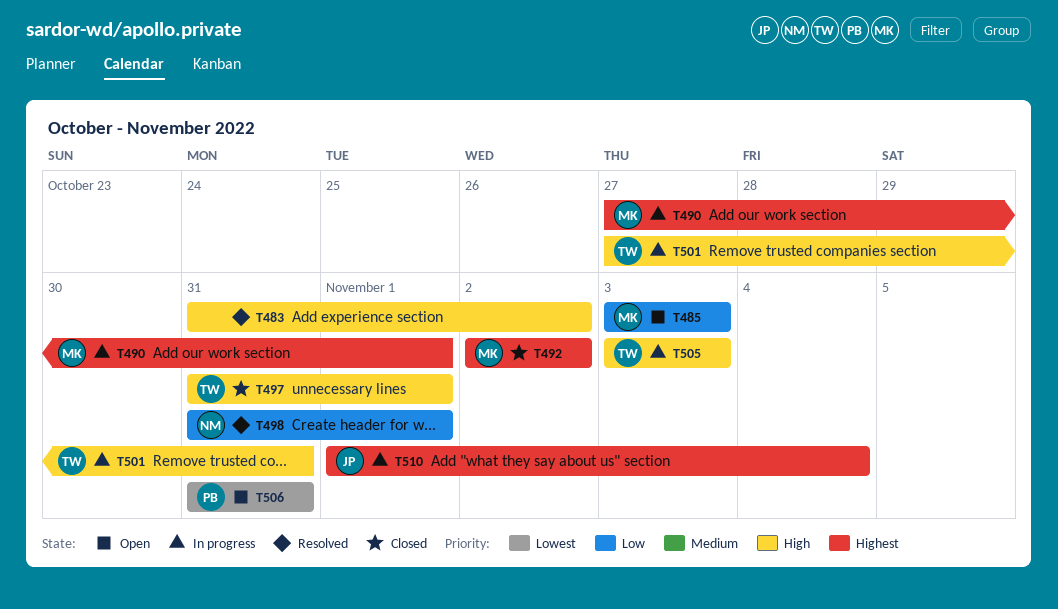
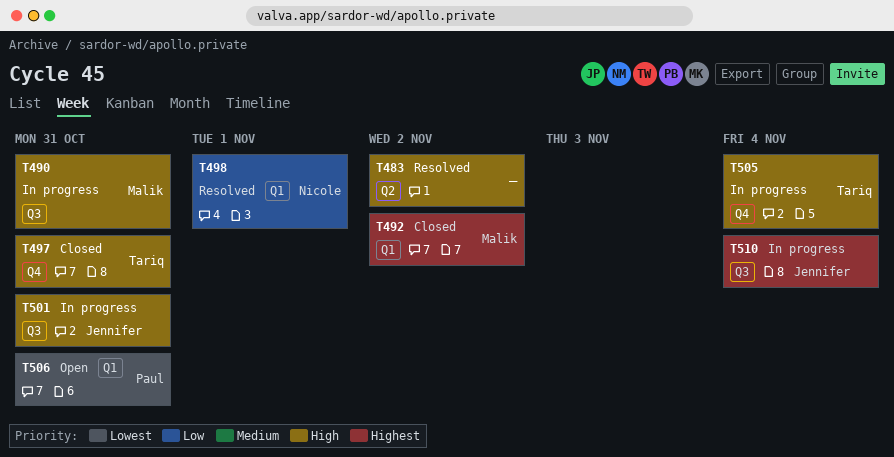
T485: present -> none
T490, priority: Highest -> High
T490, due: Nov 1 -> Oct 31
T497, due: Nov 1 -> Oct 31
T501, owner: Tariq -> Jennifer
T505, due: Nov 3 -> Nov 4

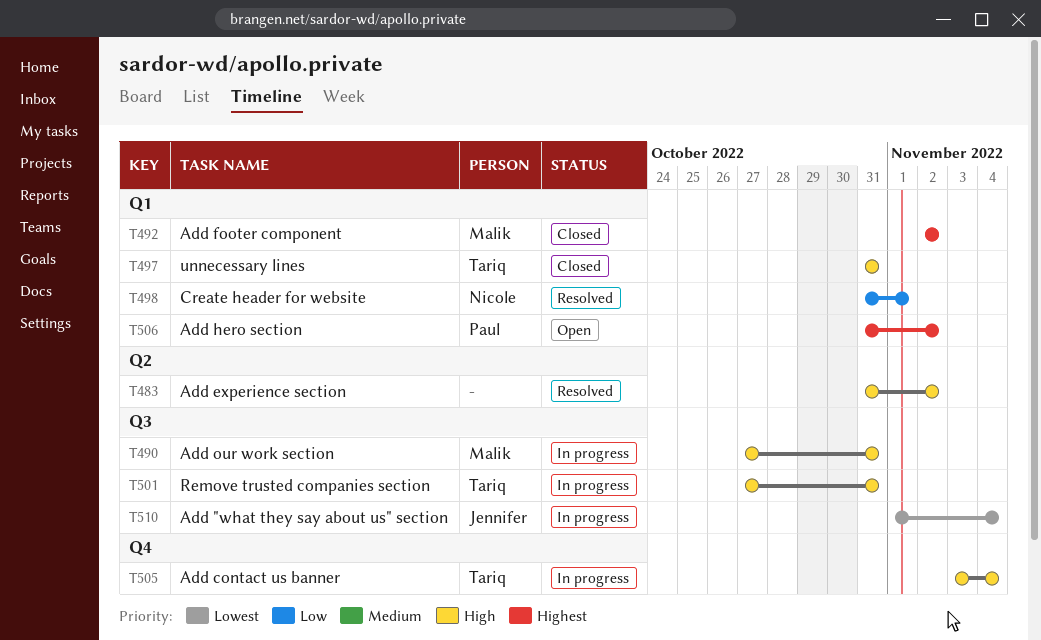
T497, label: Q4 -> Q1
T501, owner: Jennifer -> Tariq
T506, priority: Lowest -> Highest
T506, due: Oct 31 -> Nov 2
T510, priority: Highest -> Lowest

